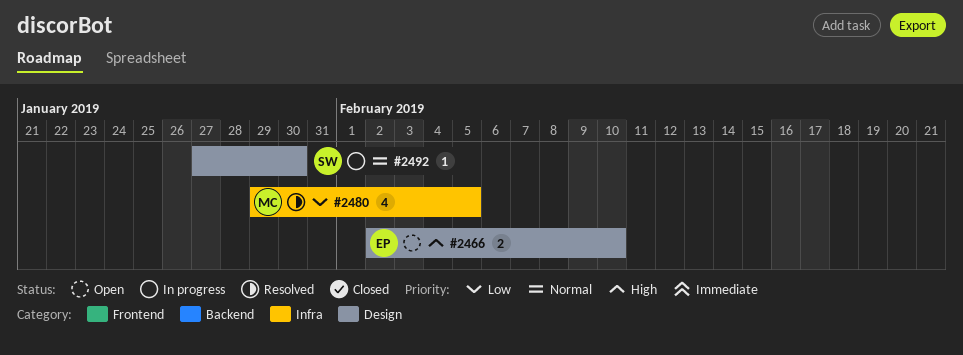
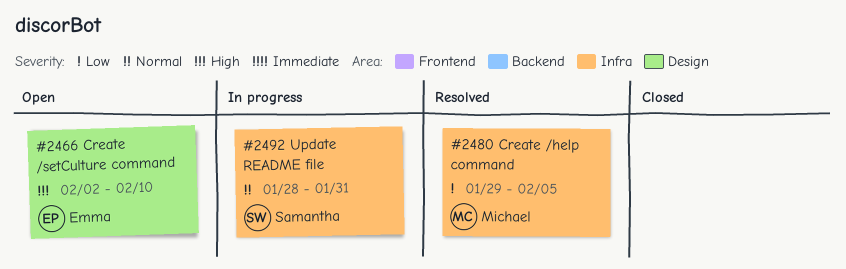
#2492, label: Design -> Infra
#2492, start: Jan 27 -> Jan 28
#2492, due: Jan 30 -> Jan 31

